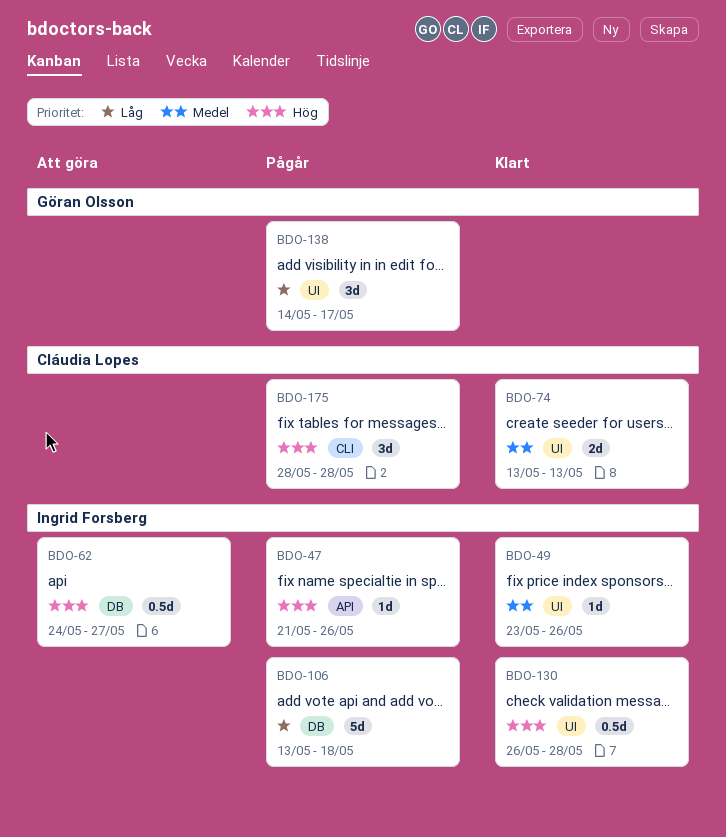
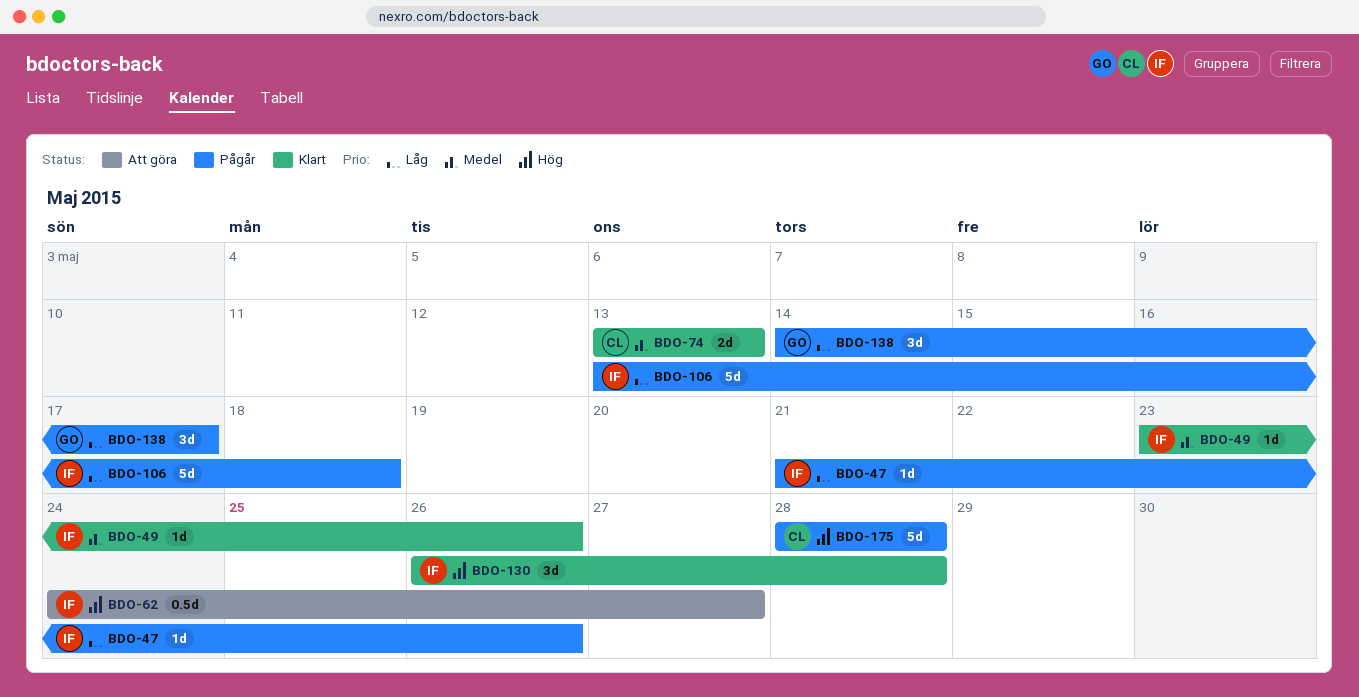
BDO-47, priority: Hög -> Låg
BDO-130, estimate: 0.5d -> 3d
BDO-175, estimate: 3d -> 5d

